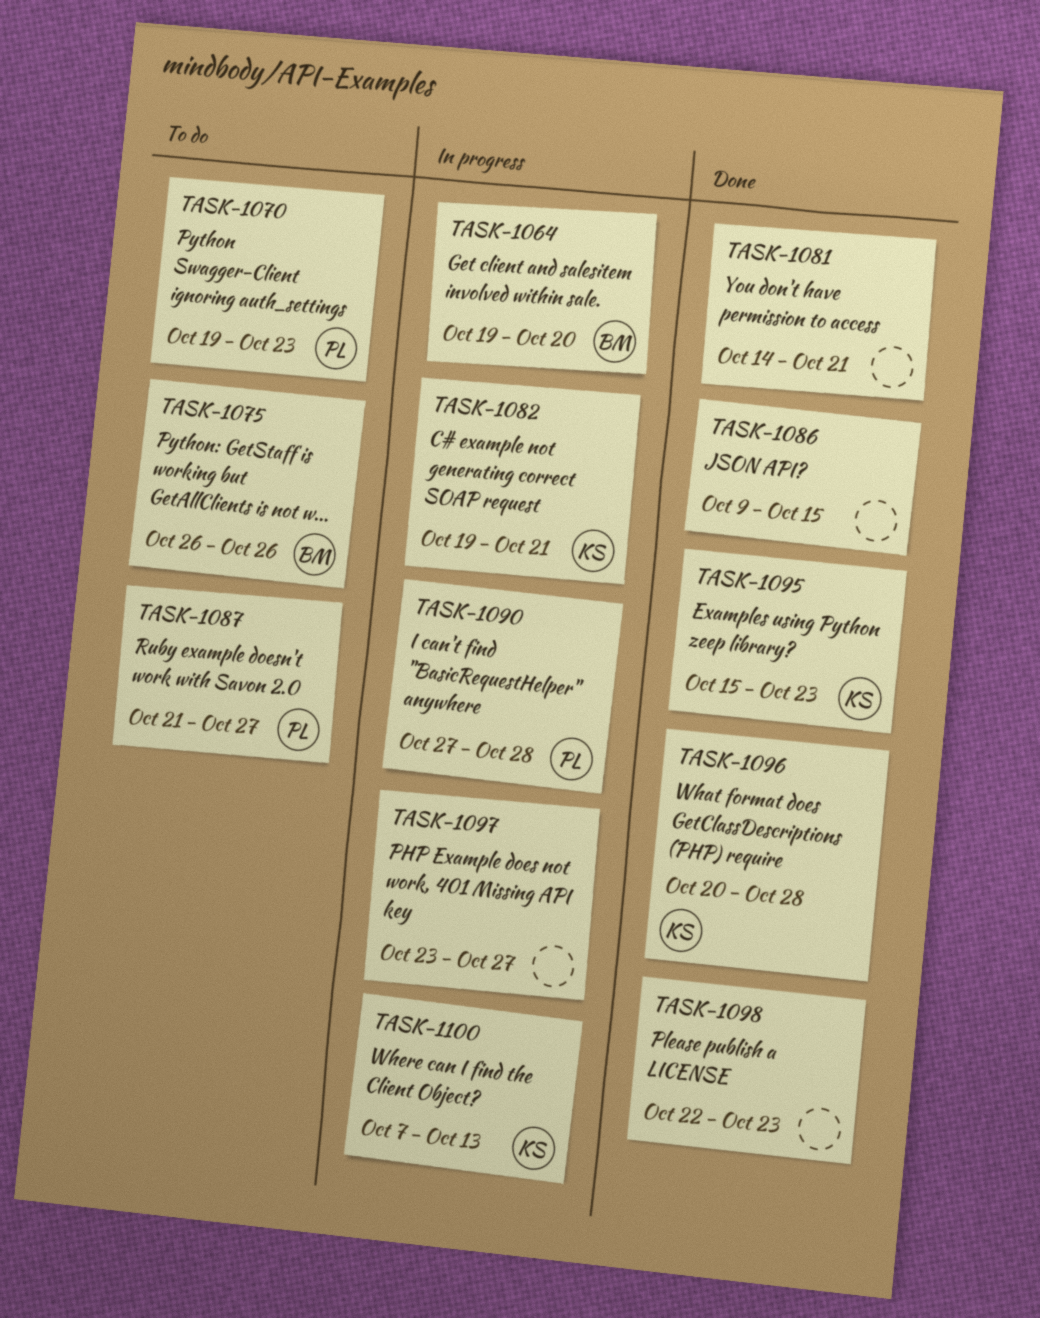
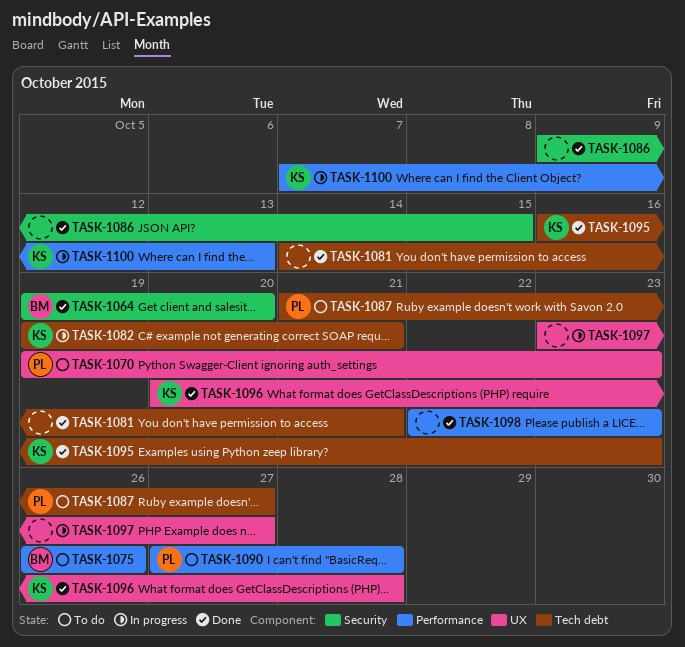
TASK-1064, status: In progress -> Done
TASK-1090, status: In progress -> To do
TASK-1095, start: Oct 15 -> Oct 16

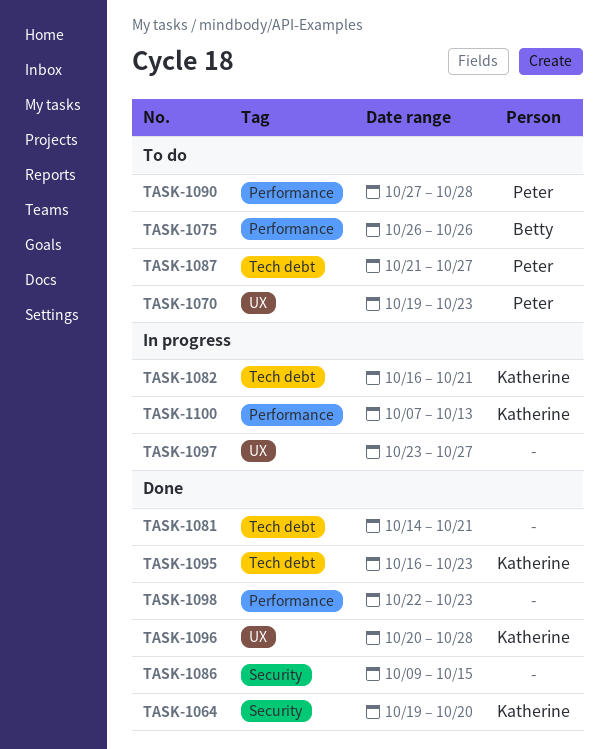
TASK-1064, owner: Betty -> Katherine
TASK-1082, start: Oct 19 -> Oct 16

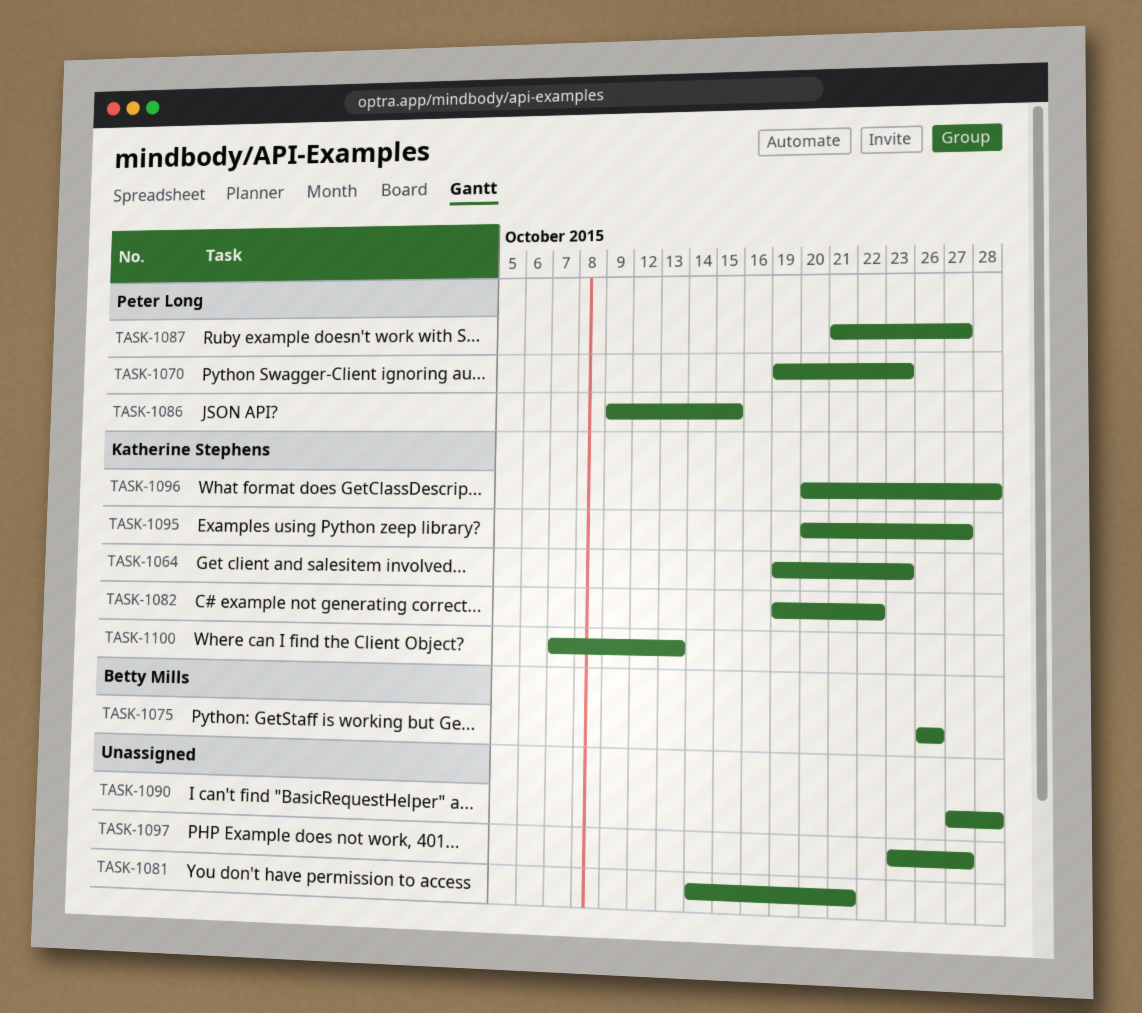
TASK-1064, due: Oct 20 -> Oct 23
TASK-1082, start: Oct 16 -> Oct 19
TASK-1082, due: Oct 21 -> Oct 22
TASK-1086, owner: none -> Peter Long
TASK-1090, owner: Peter Long -> none
TASK-1095, start: Oct 16 -> Oct 20
TASK-1095, due: Oct 23 -> Oct 27
TASK-1098: present -> none

